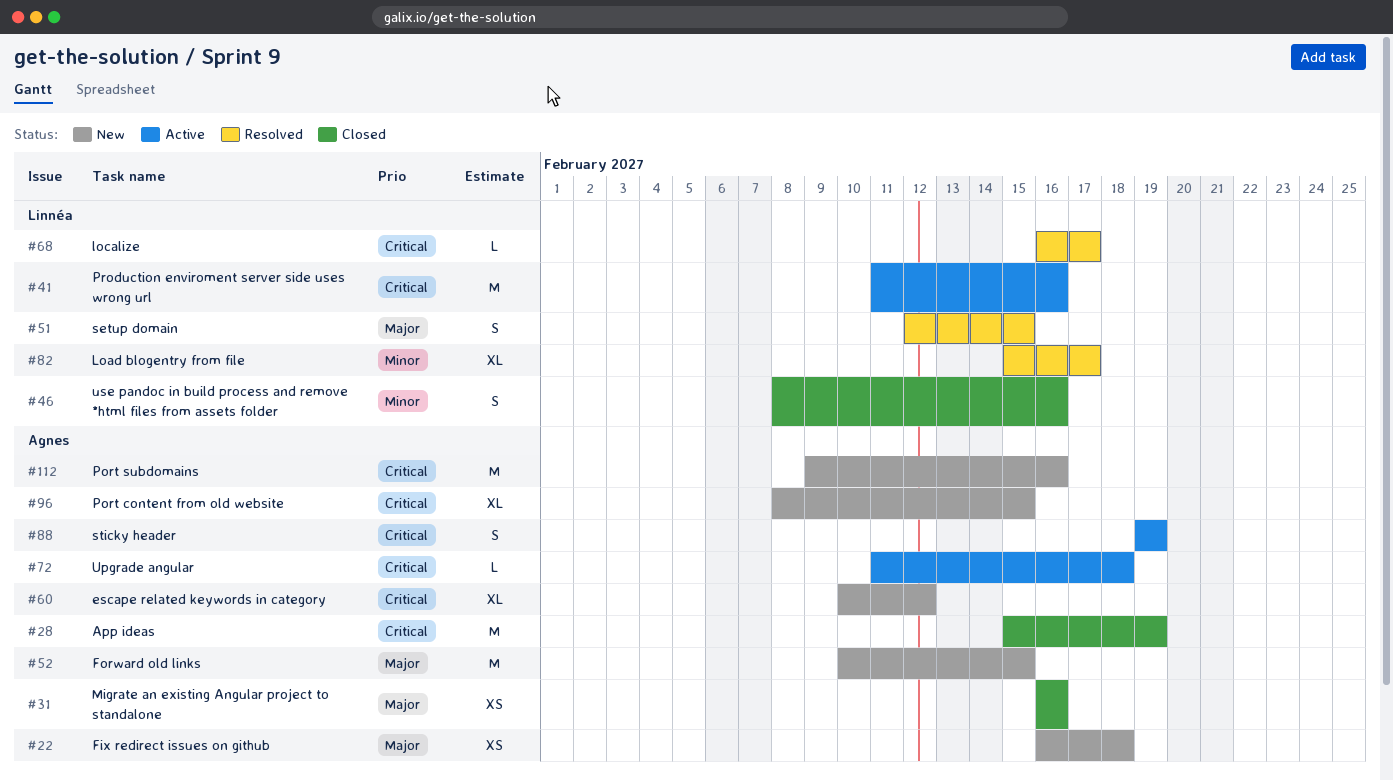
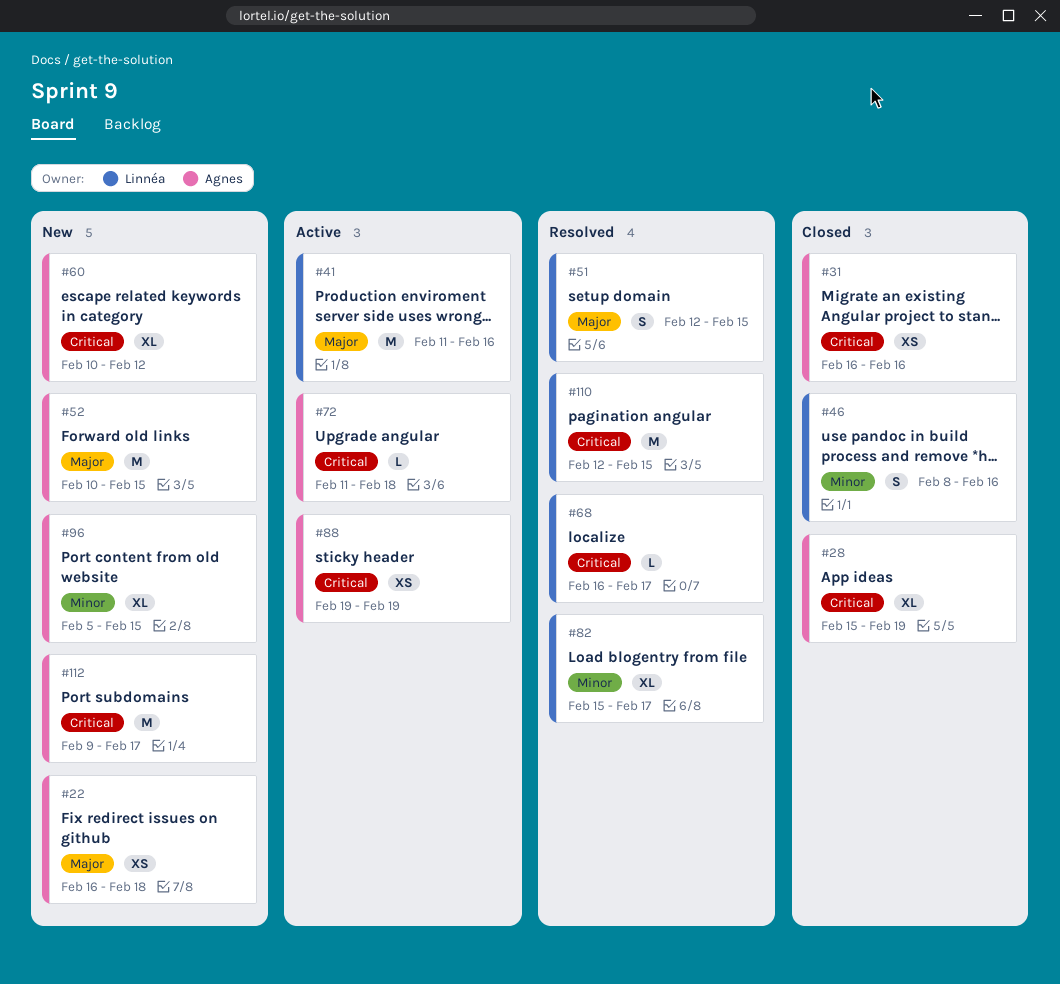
#28, estimate: M -> XL
#31, priority: Major -> Critical
#41, priority: Critical -> Major
#88, estimate: S -> XS
#96, priority: Critical -> Minor
#96, start: Feb 8 -> Feb 5
#110: none -> present
#112, due: Feb 16 -> Feb 17

